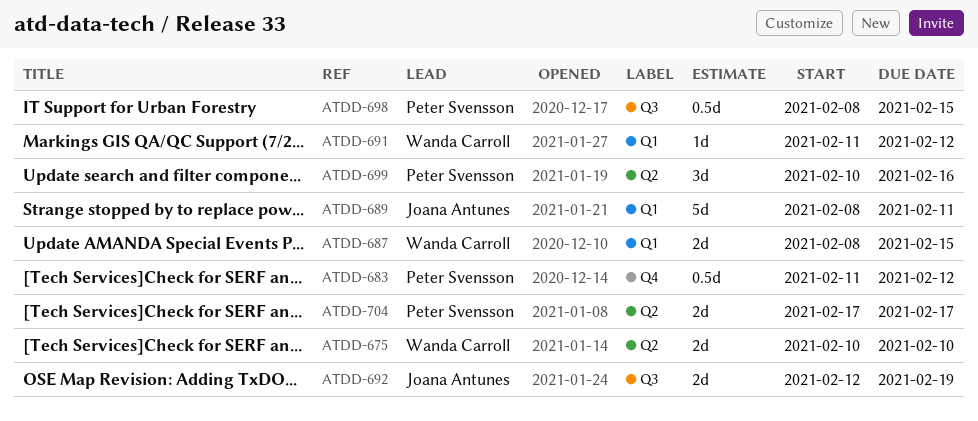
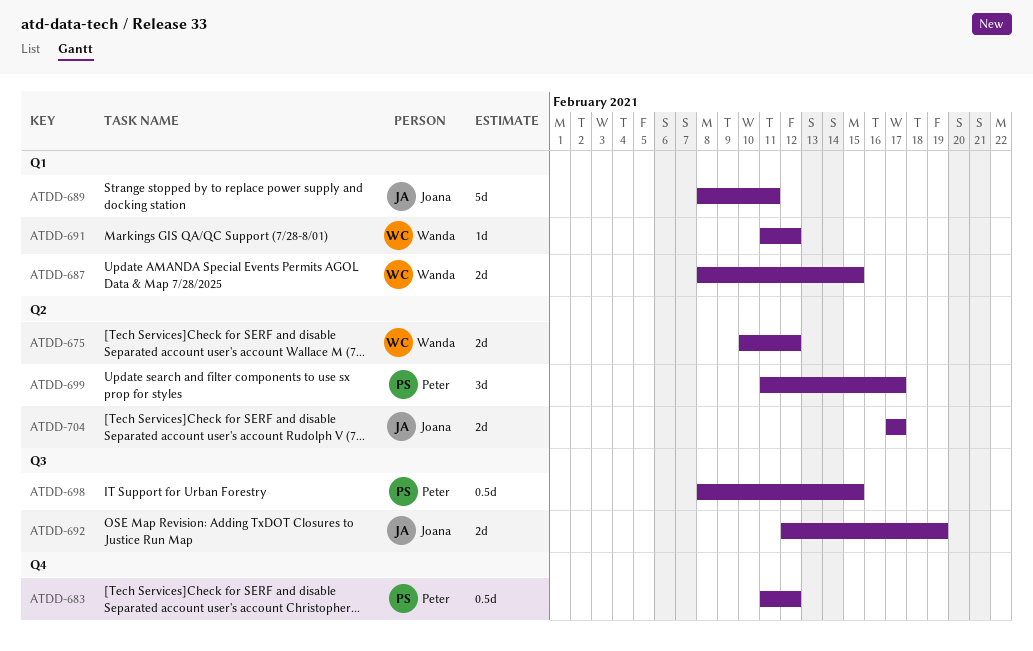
ATDD-675, due: Feb 10 -> Feb 12
ATDD-699, start: Feb 10 -> Feb 11
ATDD-699, due: Feb 16 -> Feb 17
ATDD-704, owner: Peter Svensson -> Joana Antunes

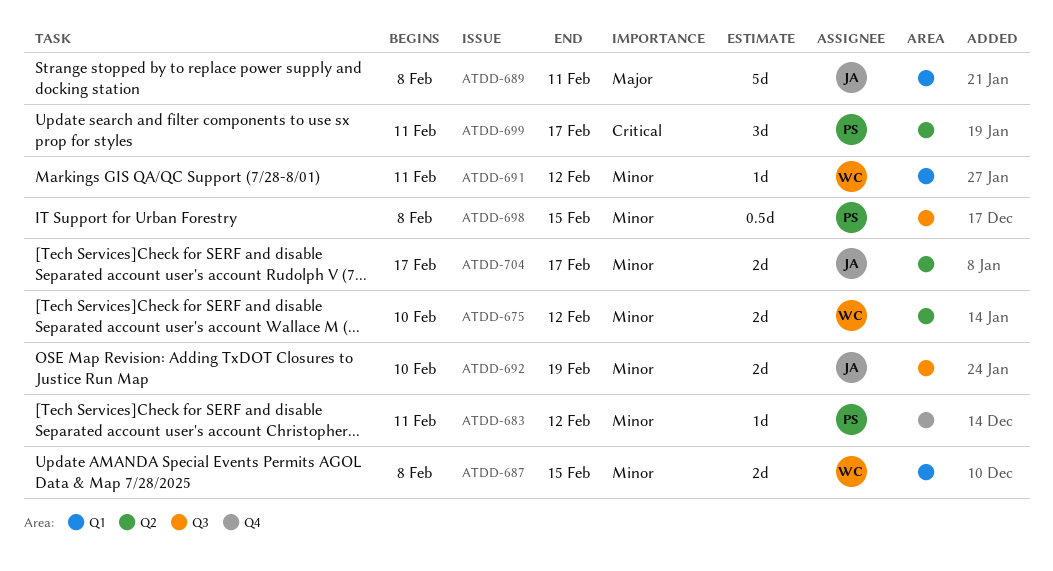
ATDD-683, estimate: 0.5d -> 1d
ATDD-692, start: Feb 12 -> Feb 10

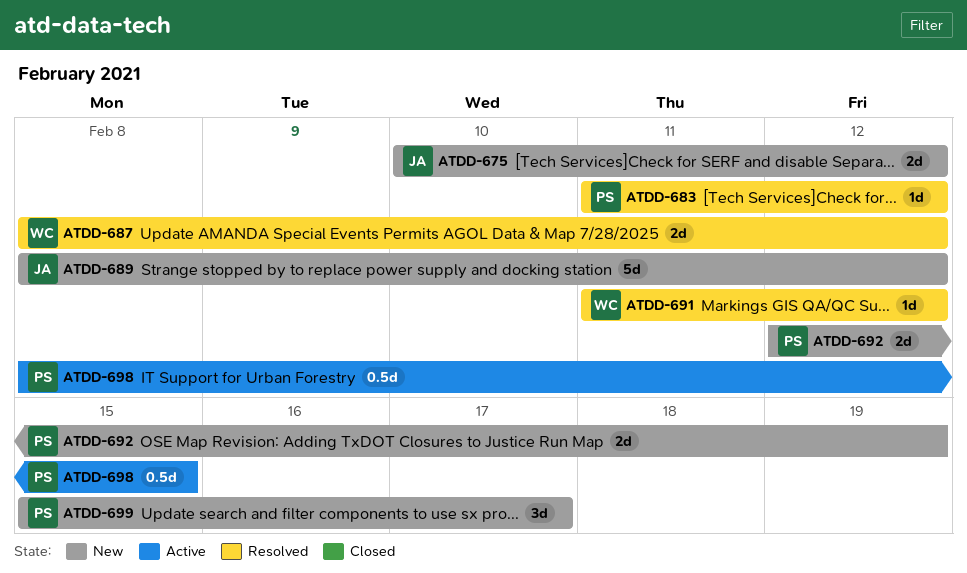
ATDD-675, owner: WC -> JA
ATDD-687, due: Feb 15 -> Feb 12
ATDD-689, due: Feb 11 -> Feb 12
ATDD-692, owner: JA -> PS
ATDD-692, start: Feb 10 -> Feb 12
ATDD-699, start: Feb 11 -> Feb 15
ATDD-704: present -> none

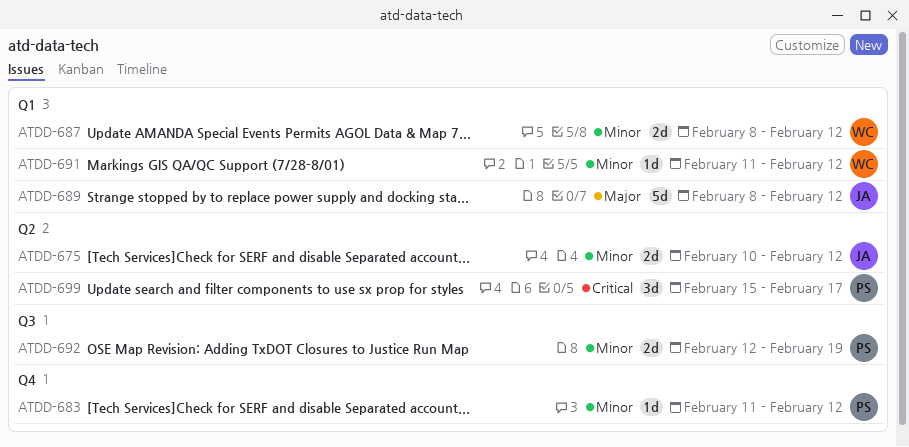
ATDD-698: present -> none

